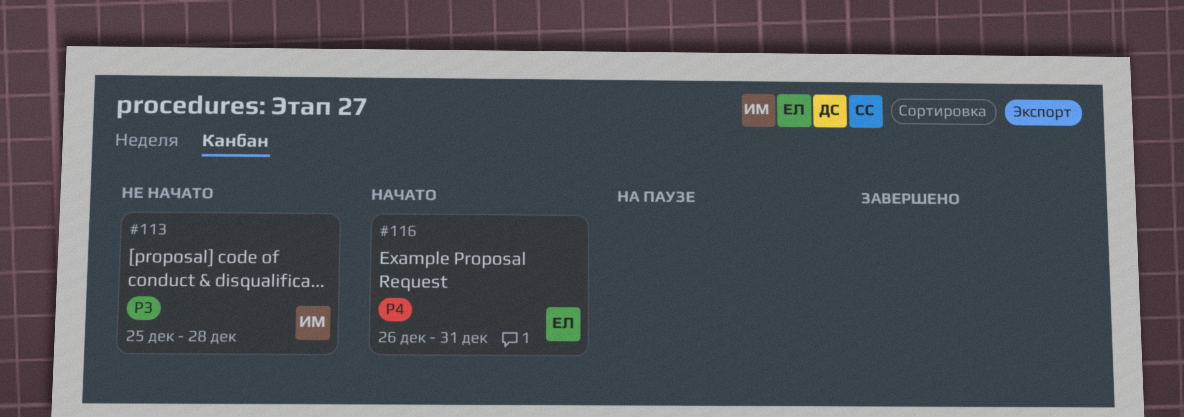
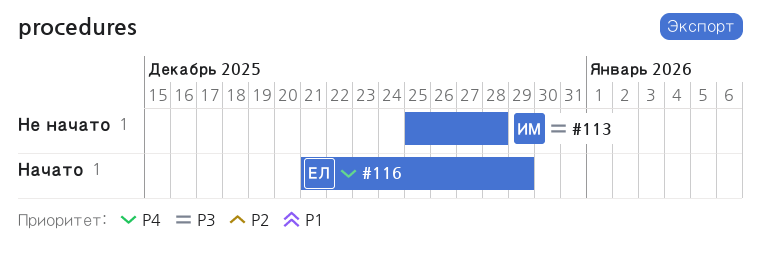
#116, start: Dec 26 -> Dec 21
#116, due: Dec 31 -> Dec 29

